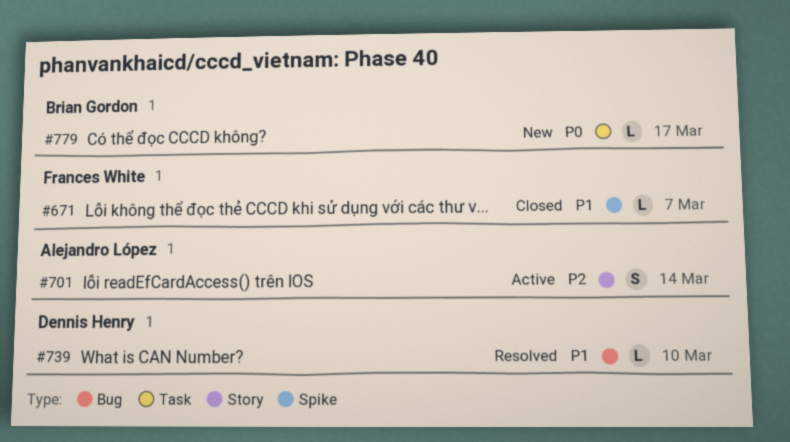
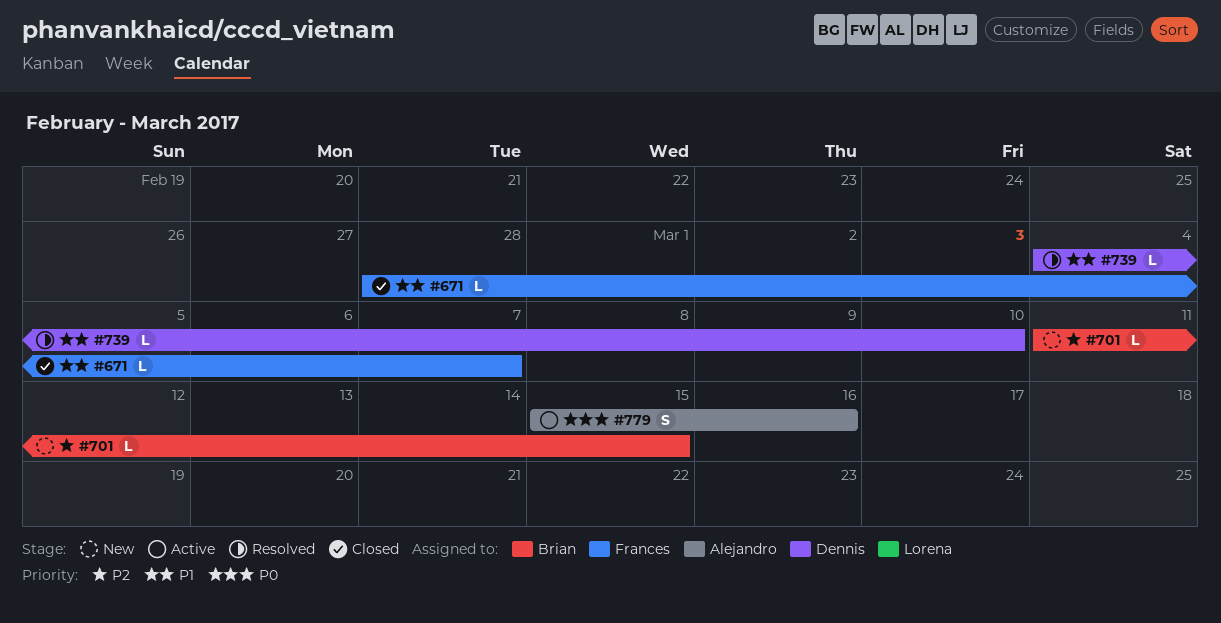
#701, status: Active -> New
#701, owner: Alejandro López -> Brian Gordon
#701, estimate: S -> L
#701, due: Mar 14 -> Mar 15
#779, status: New -> Active
#779, owner: Brian Gordon -> Alejandro López
#779, estimate: L -> S
#779, due: Mar 17 -> Mar 16

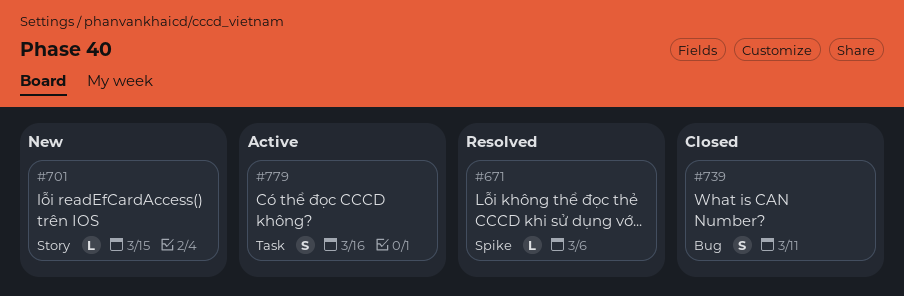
#671, status: Closed -> Resolved
#671, due: Mar 7 -> Mar 6
#739, status: Resolved -> Closed
#739, estimate: L -> S
#739, due: Mar 10 -> Mar 11

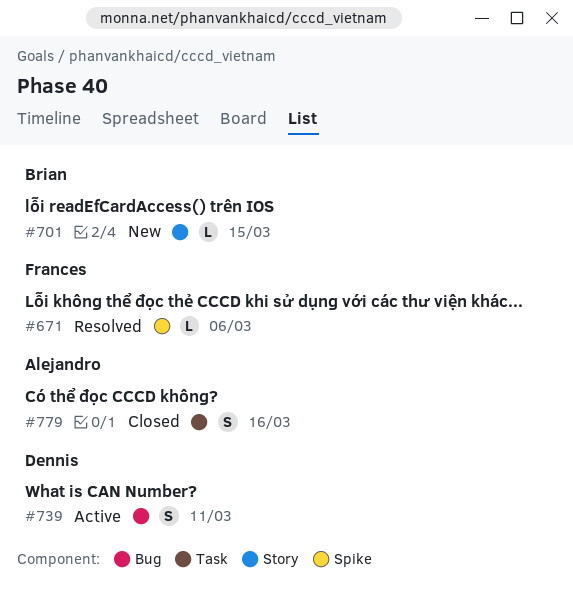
#739, status: Closed -> Active
#779, status: Active -> Closed

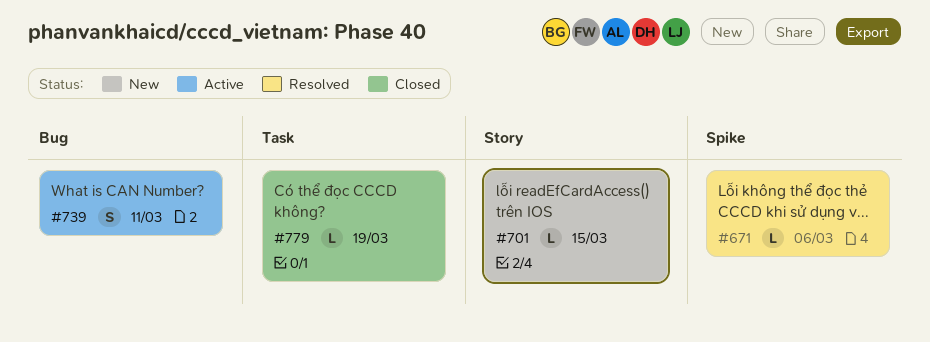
#779, estimate: S -> L
#779, due: Mar 16 -> Mar 19

